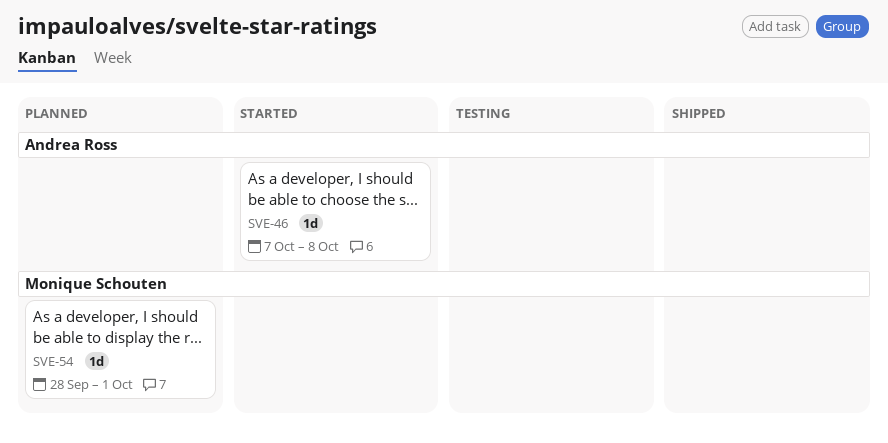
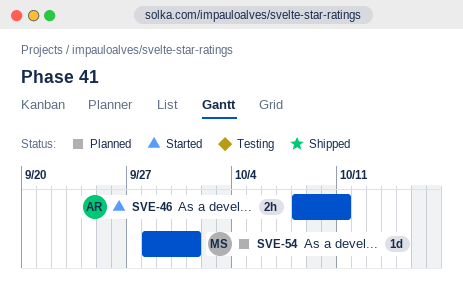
SVE-46, estimate: 1d -> 2h
SVE-46, start: Oct 7 -> Oct 8
SVE-46, due: Oct 8 -> Oct 11

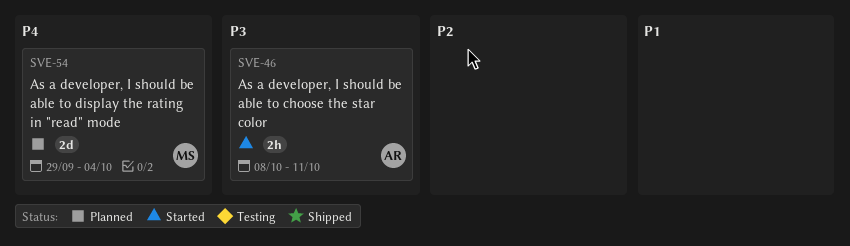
SVE-54, estimate: 1d -> 2d
SVE-54, start: Sep 28 -> Sep 29
SVE-54, due: Oct 1 -> Oct 4

